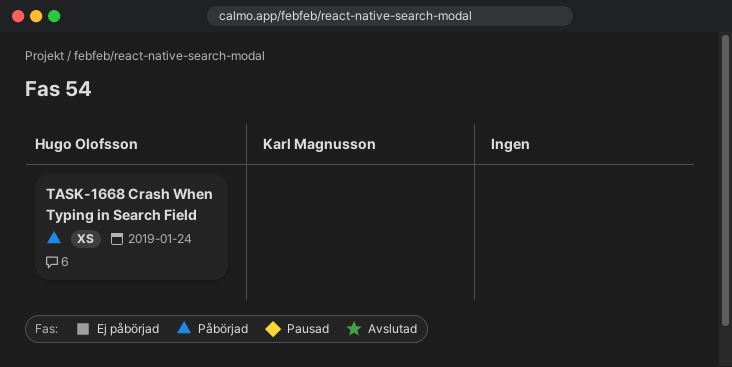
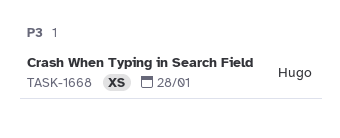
TASK-1668, due: Jan 24 -> Jan 28

